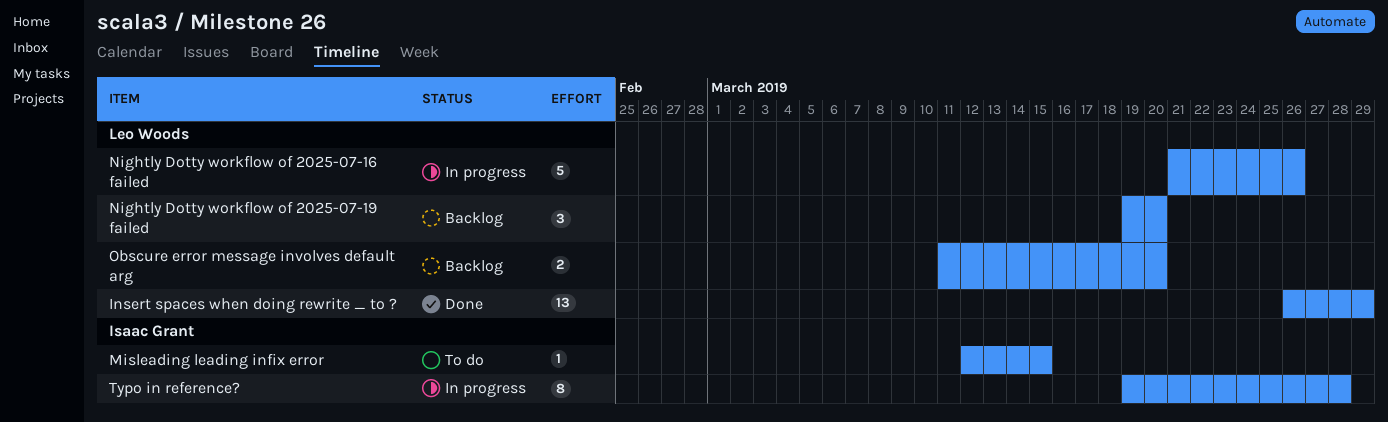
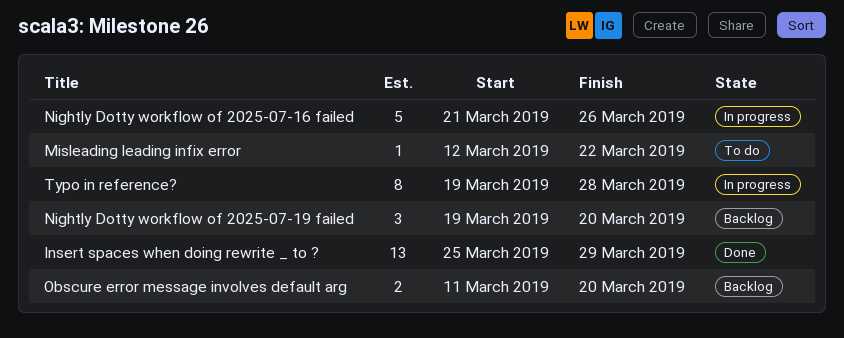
Insert spaces when doing rewrite _ to ?, start: Mar 26 -> Mar 25
Misleading leading infix error, due: Mar 15 -> Mar 22

